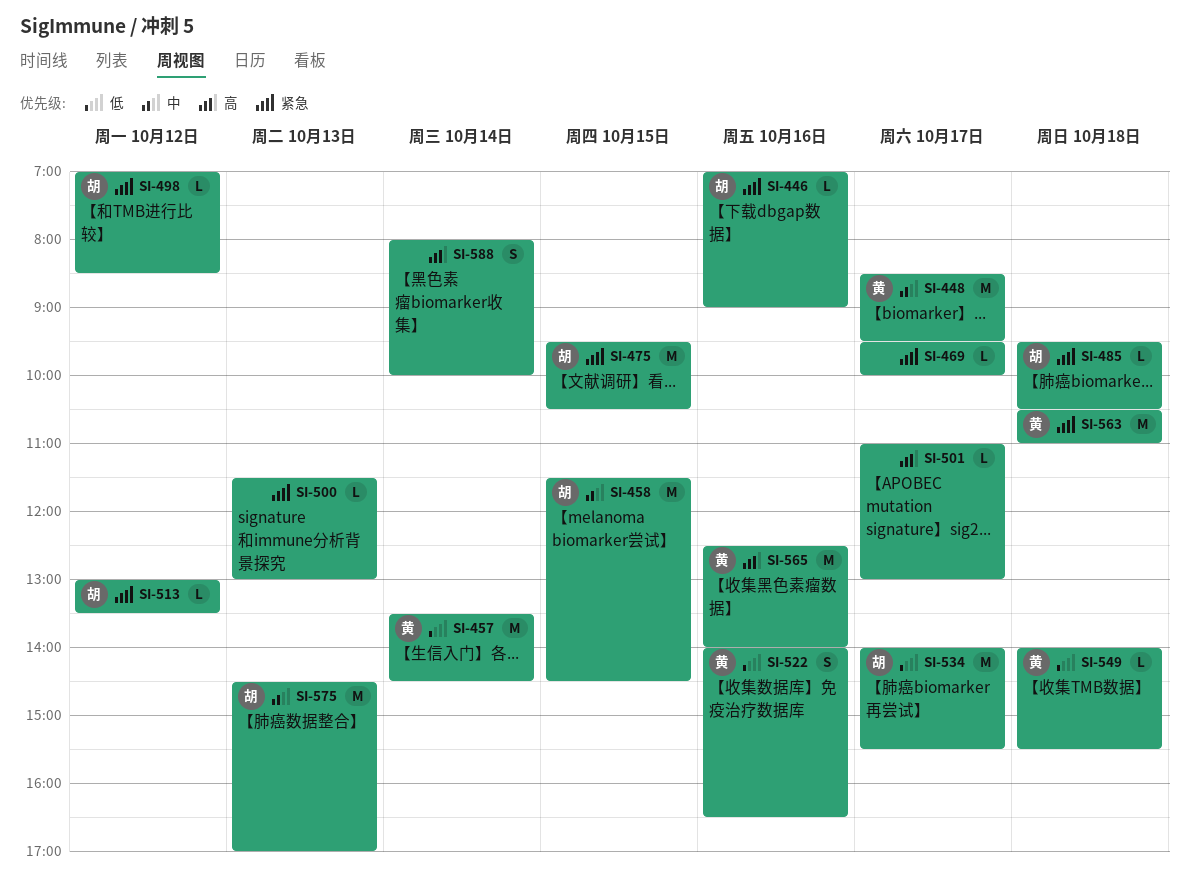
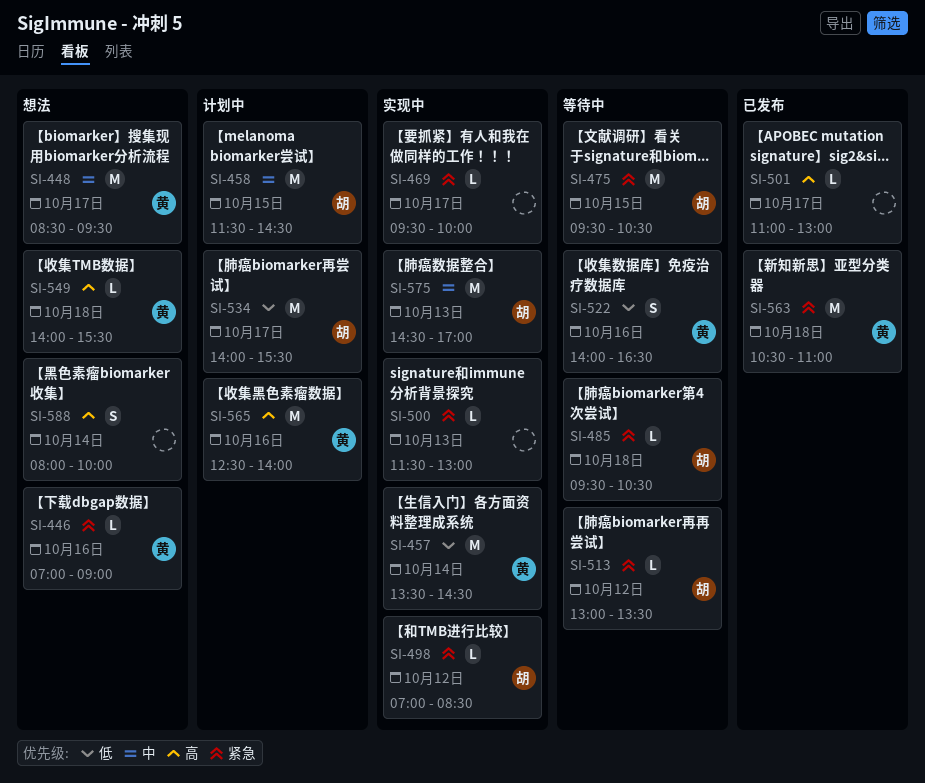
SI-446, owner: 胡 -> 黄
SI-549, priority: 低 -> 高

